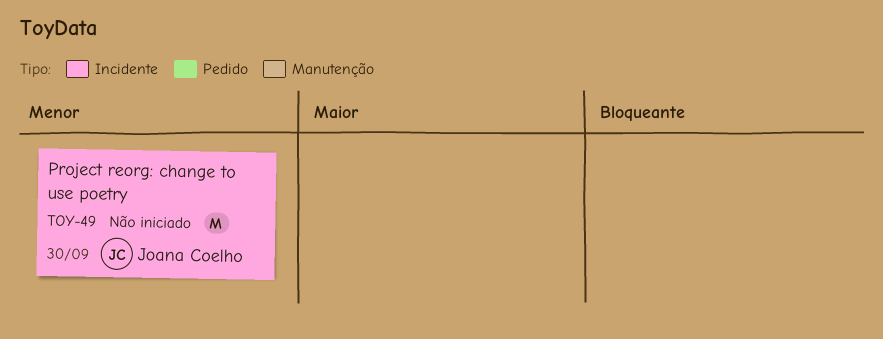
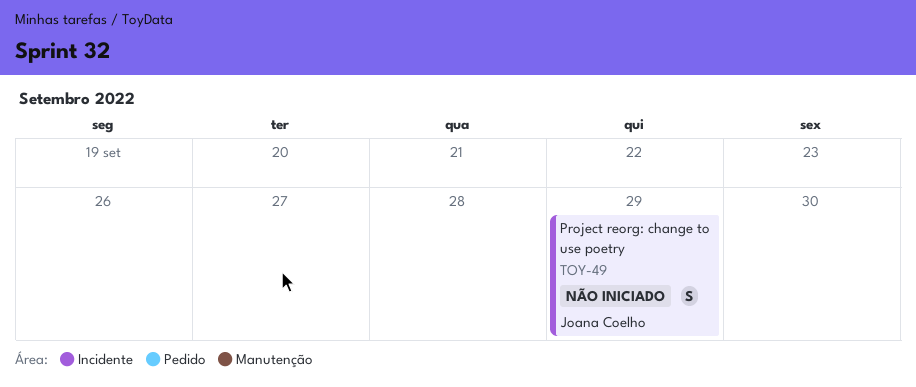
TOY-49, estimate: M -> S
TOY-49, due: Sep 30 -> Sep 29

